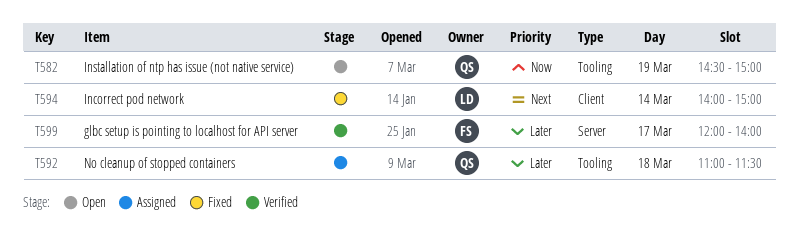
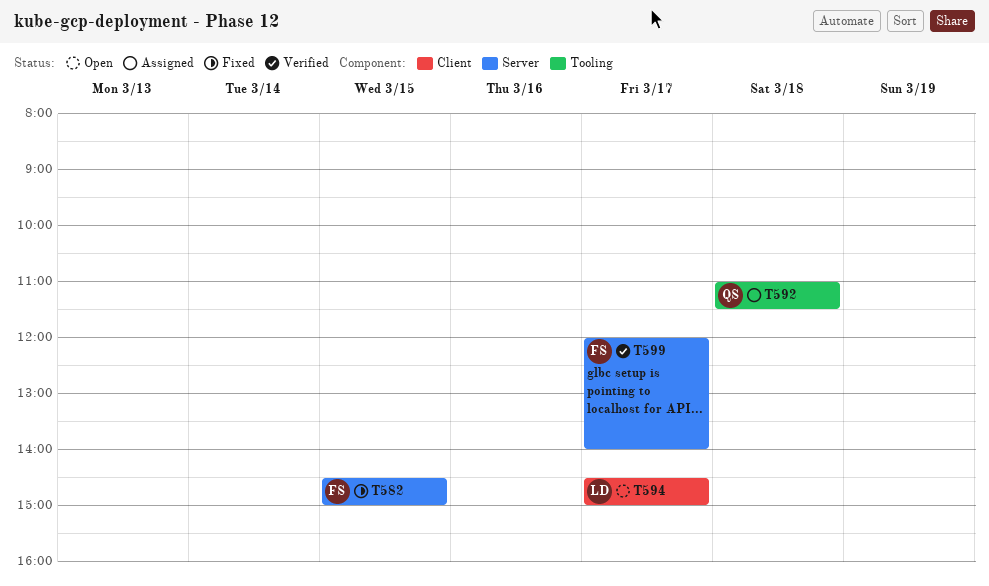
T582, status: Open -> Fixed
T582, owner: QS -> FS
T582, label: Tooling -> Server
T582, day: Mar 19 -> Mar 15
T594, status: Fixed -> Open
T594, day: Mar 14 -> Mar 17
T594, begins: 14:00 -> 14:30

